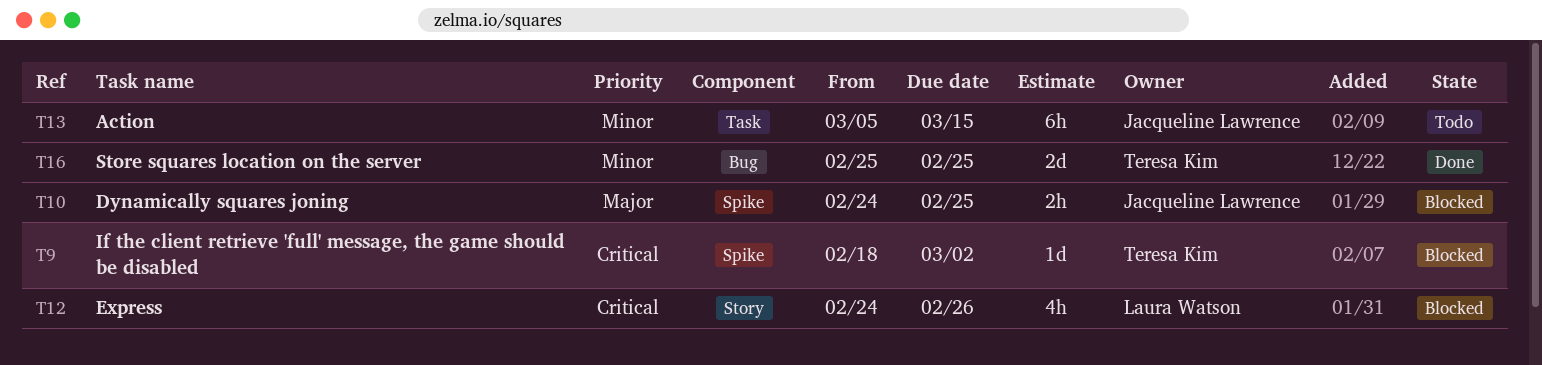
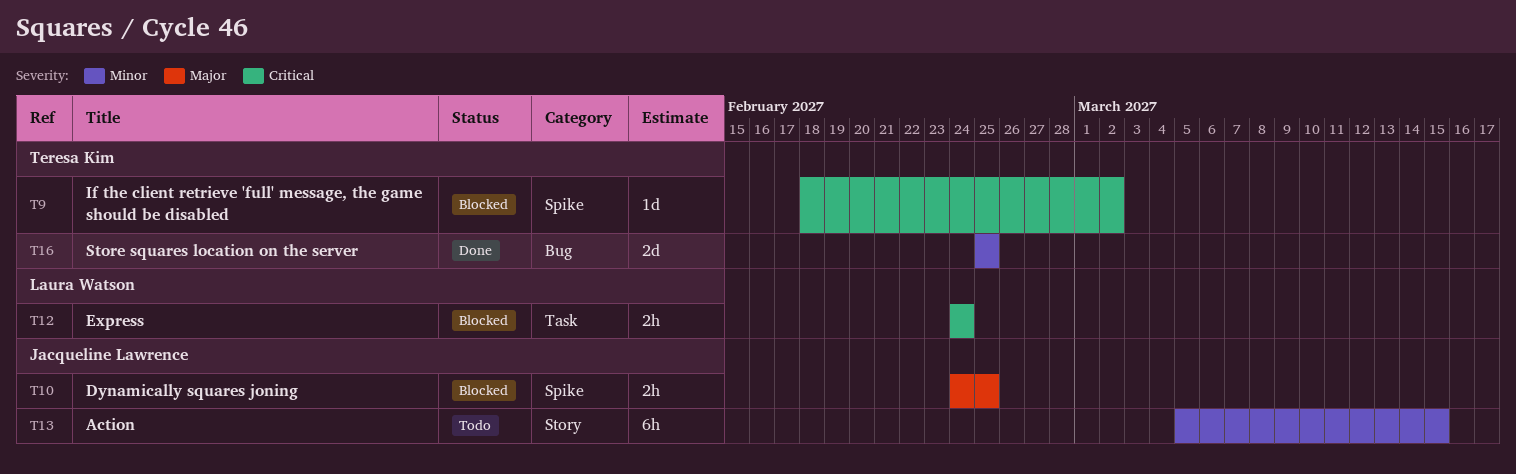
T12, label: Story -> Task
T12, estimate: 4h -> 2h
T12, due: Feb 26 -> Feb 24
T13, label: Task -> Story

